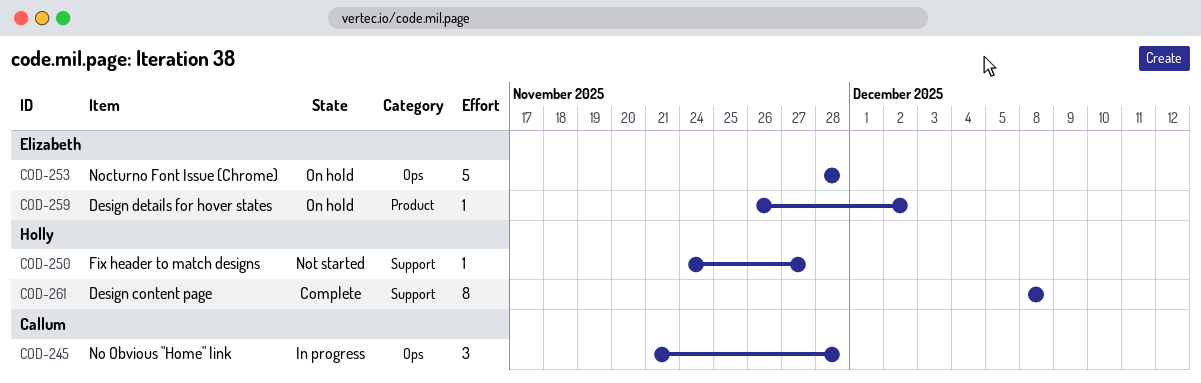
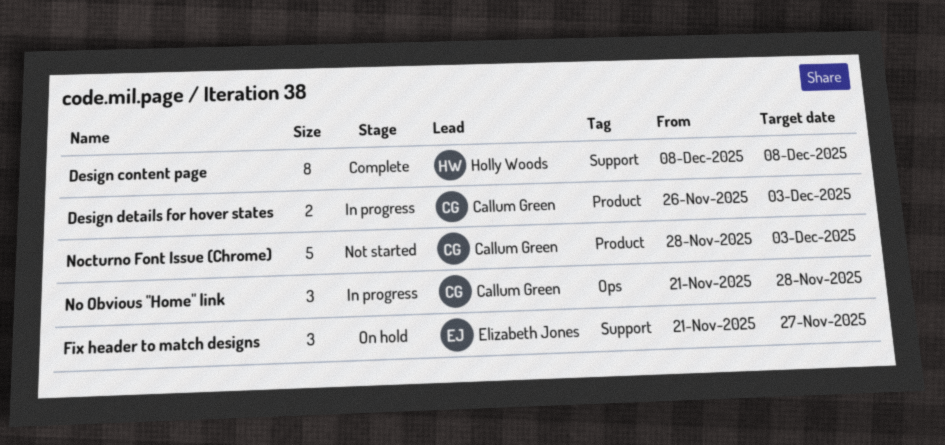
Design details for hover states, status: On hold -> In progress
Design details for hover states, owner: Elizabeth Jones -> Callum Green
Design details for hover states, estimate: 1 -> 2
Design details for hover states, due: Dec 2 -> Dec 3
Fix header to match designs, status: Not started -> On hold
Fix header to match designs, owner: Holly Woods -> Elizabeth Jones
Fix header to match designs, estimate: 1 -> 3
Fix header to match designs, start: Nov 24 -> Nov 21
Nocturno Font Issue (Chrome), status: On hold -> Not started
Nocturno Font Issue (Chrome), owner: Elizabeth Jones -> Callum Green
Nocturno Font Issue (Chrome), label: Ops -> Product
Nocturno Font Issue (Chrome), due: Nov 28 -> Dec 3

